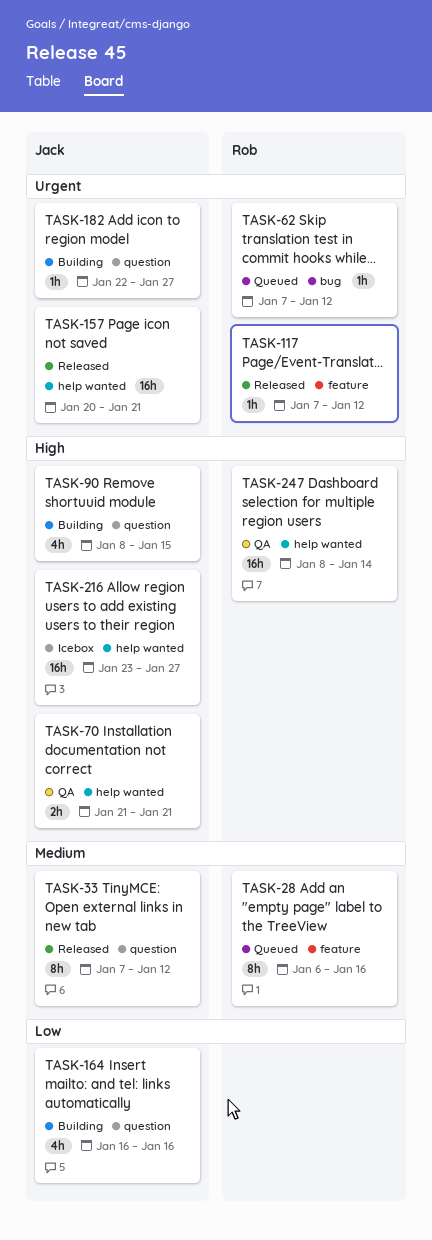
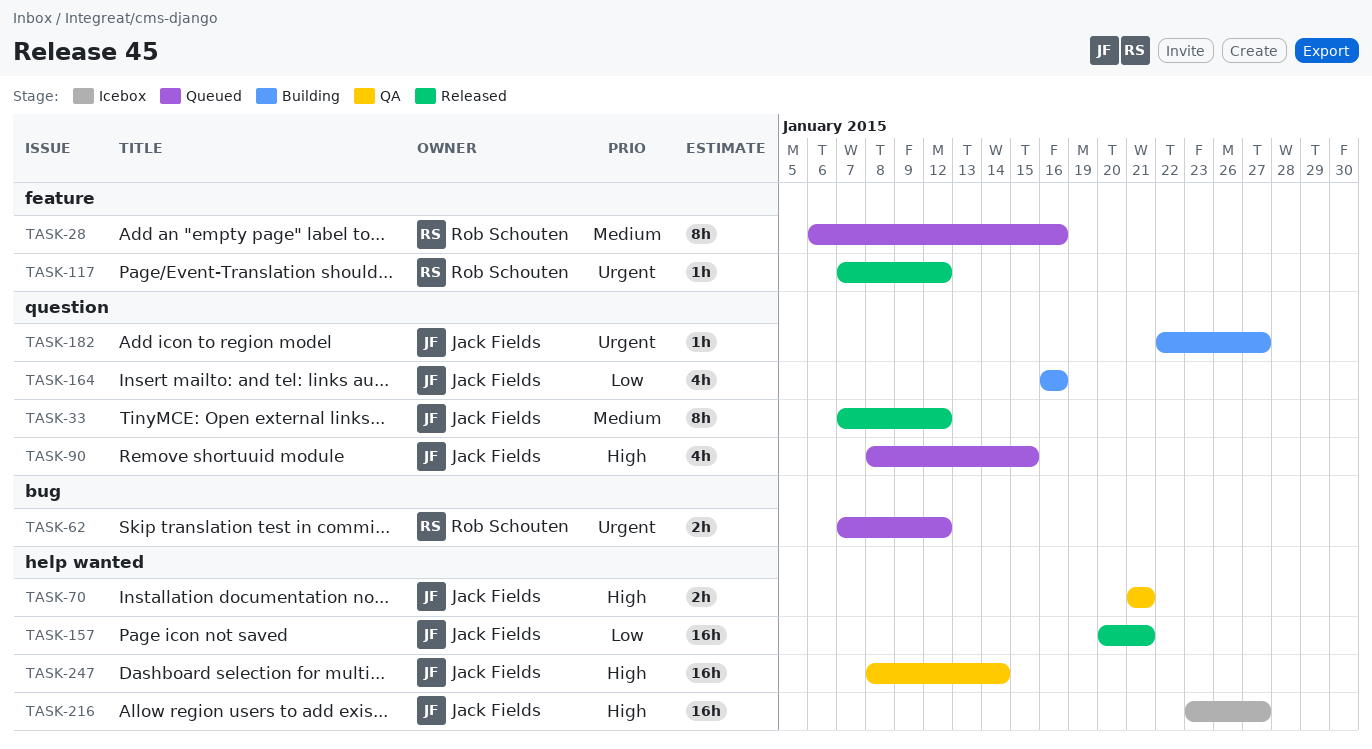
TASK-62, estimate: 1h -> 2h
TASK-90, status: Building -> Queued
TASK-157, priority: Urgent -> Low
TASK-247, owner: Rob Schouten -> Jack Fields

